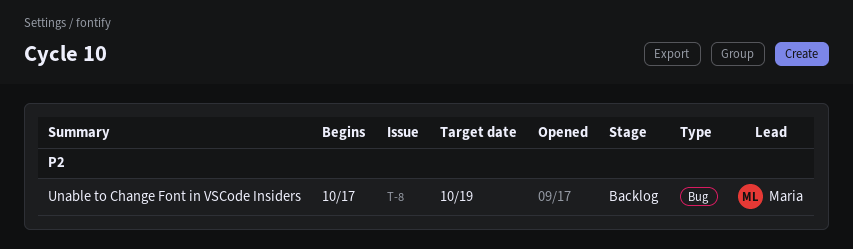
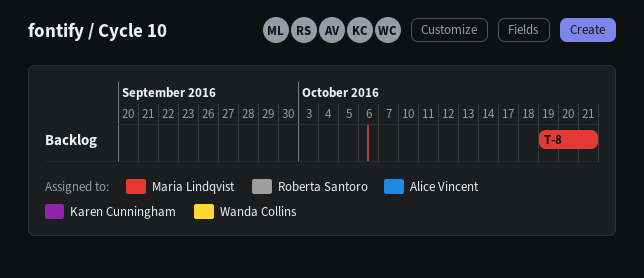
T-8, start: Oct 17 -> Oct 19
T-8, due: Oct 19 -> Oct 21

